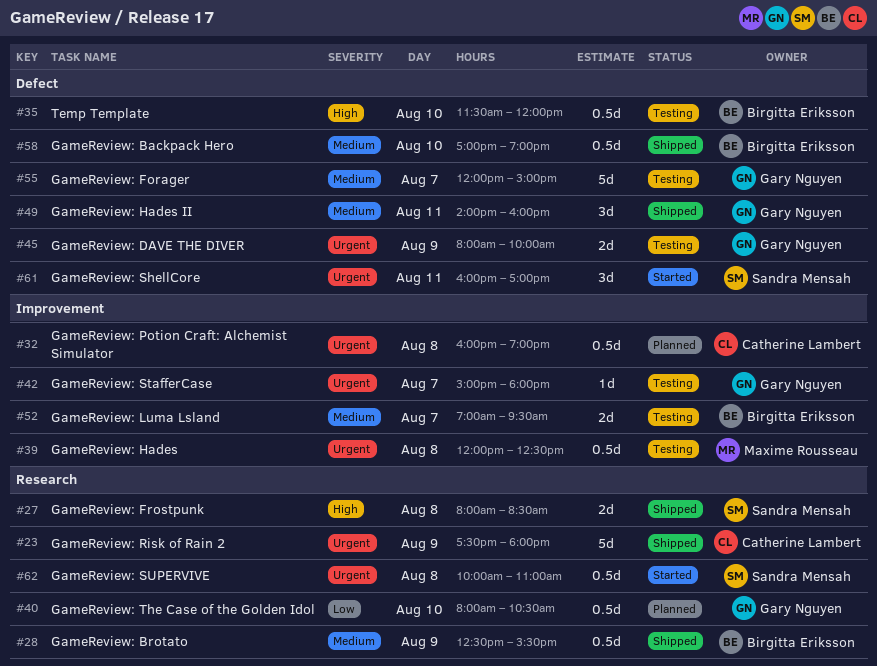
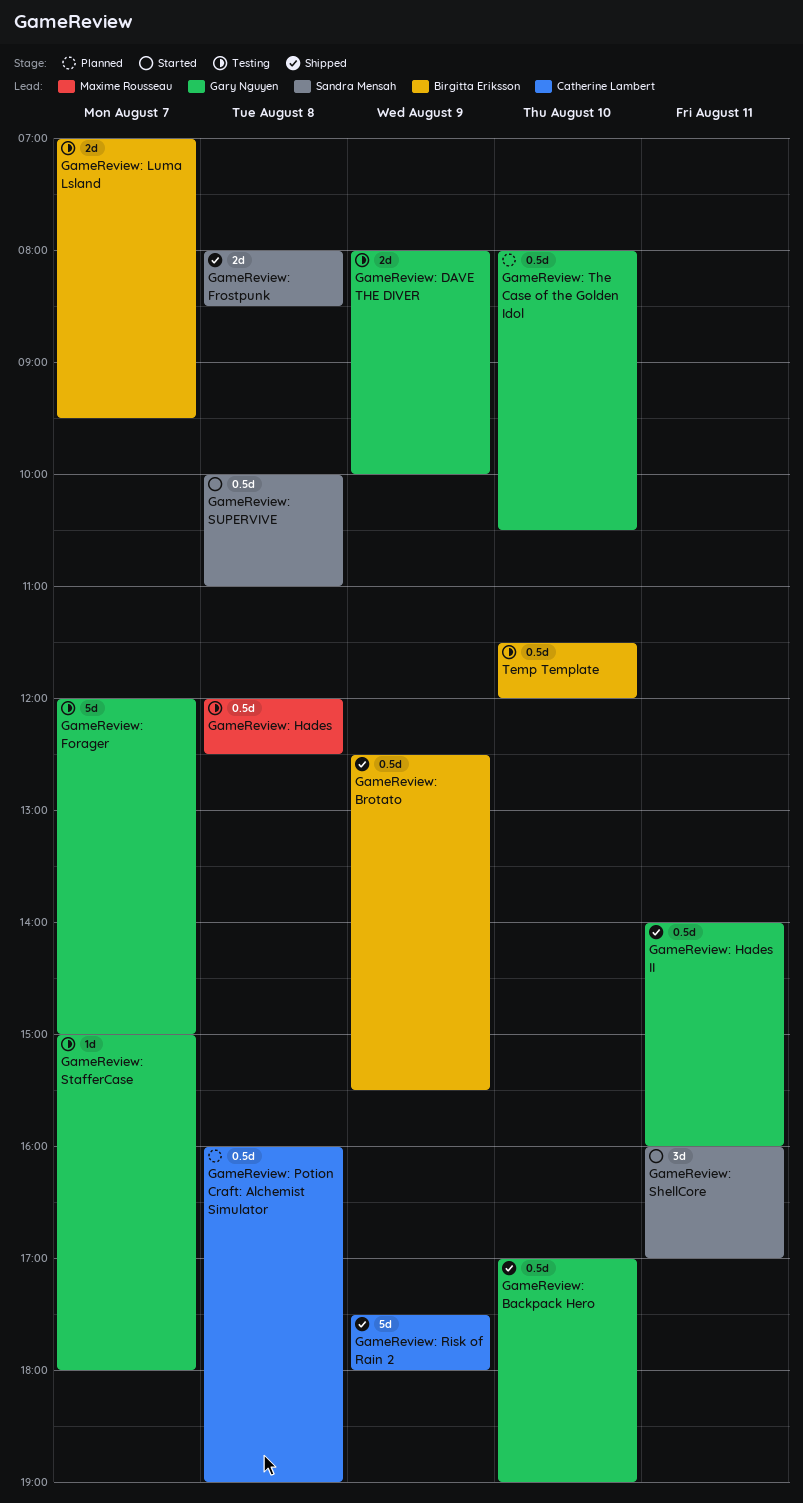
GameReview: Backpack Hero, owner: Birgitta Eriksson -> Gary Nguyen
GameReview: Hades II, estimate: 3d -> 0.5d

